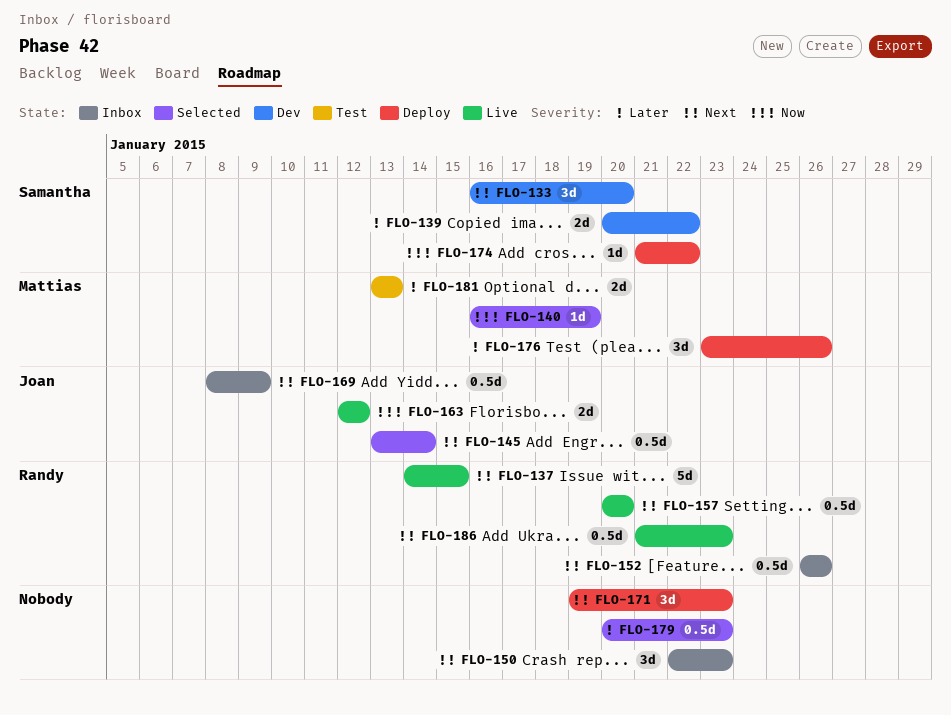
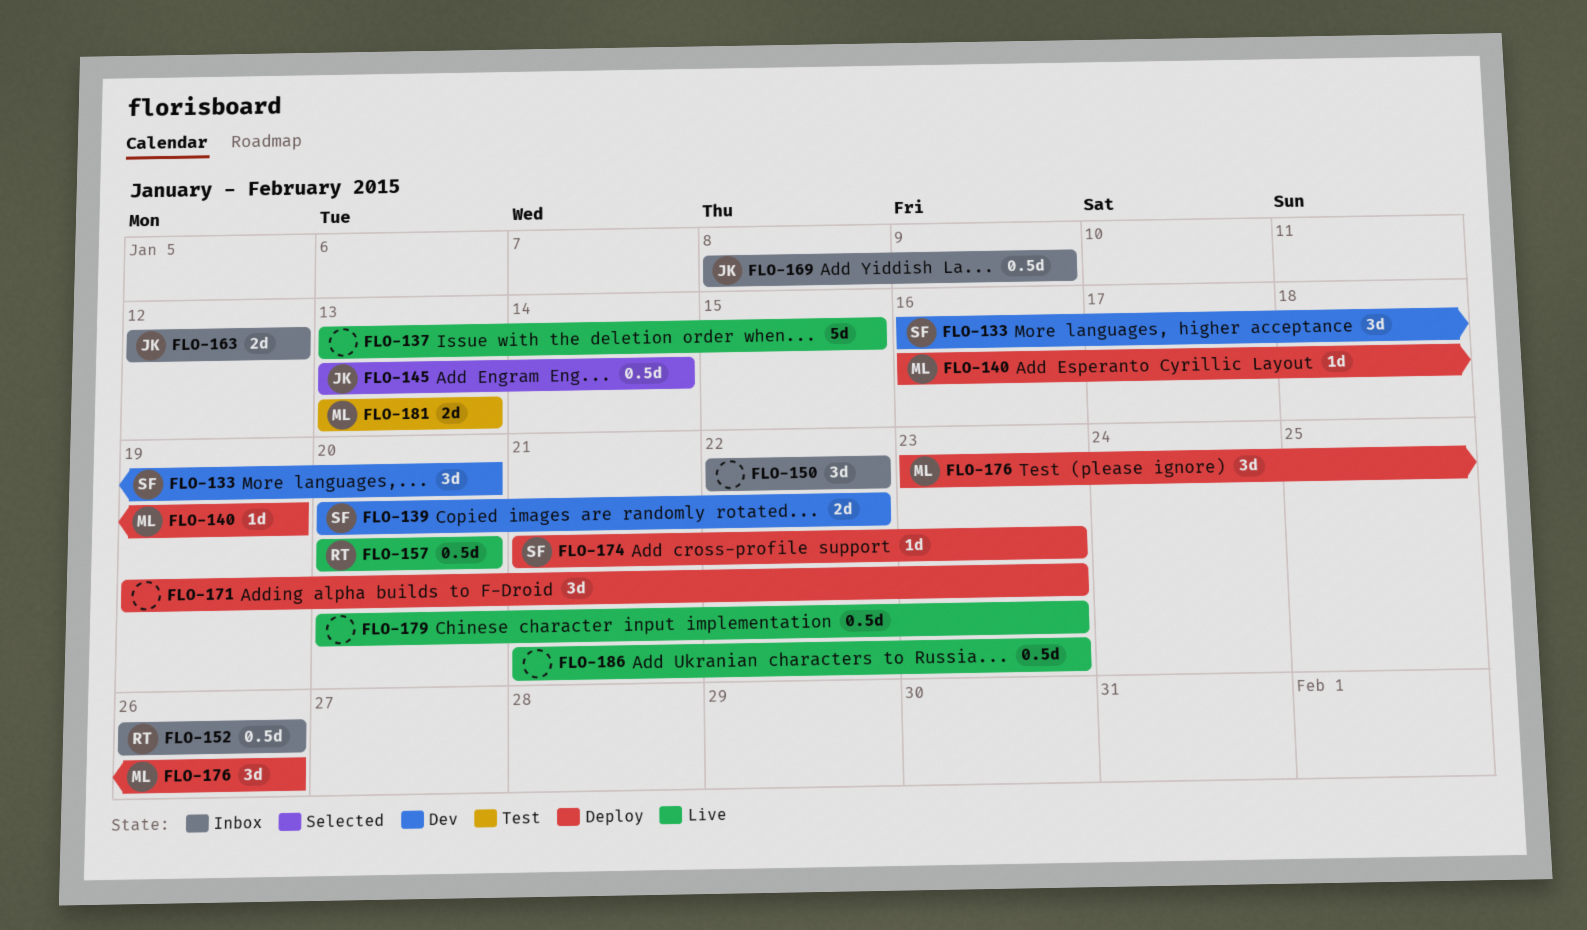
FLO-137, owner: Randy -> none
FLO-137, start: Jan 14 -> Jan 13
FLO-140, status: Selected -> Deploy
FLO-150, due: Jan 23 -> Jan 22
FLO-163, status: Live -> Inbox
FLO-174, due: Jan 22 -> Jan 23
FLO-179, status: Selected -> Live
FLO-186, owner: Randy -> none

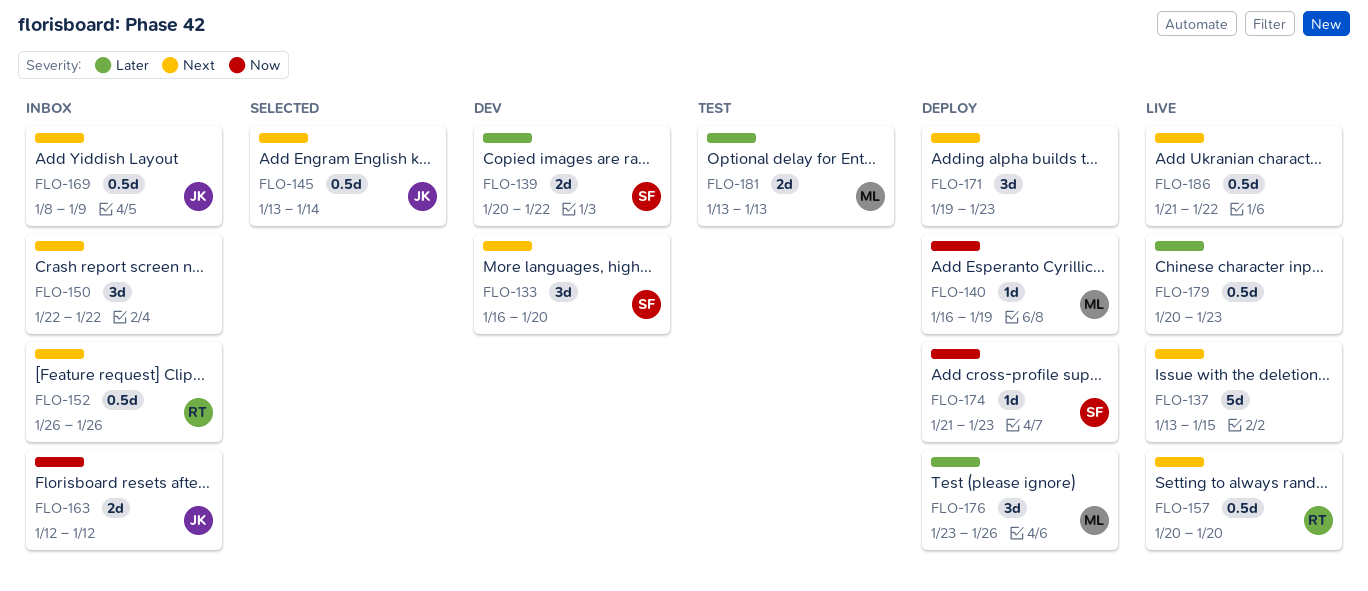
FLO-186, due: Jan 23 -> Jan 22

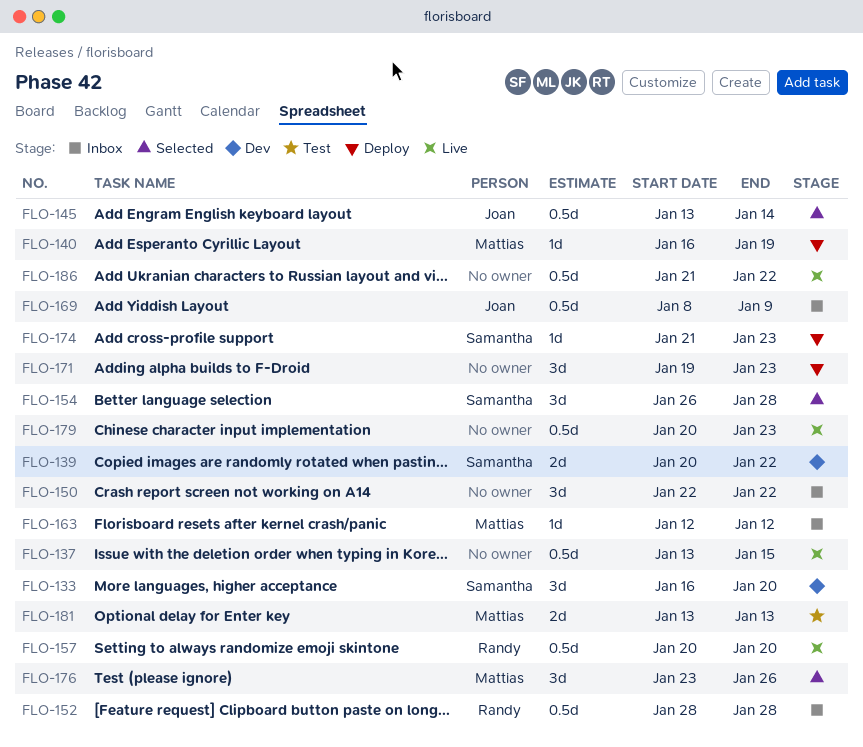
FLO-137, estimate: 5d -> 0.5d
FLO-152, start: Jan 26 -> Jan 28
FLO-152, due: Jan 26 -> Jan 28
FLO-154: none -> present
FLO-163, owner: Joan -> Mattias
FLO-163, estimate: 2d -> 1d
FLO-176, status: Deploy -> Selected

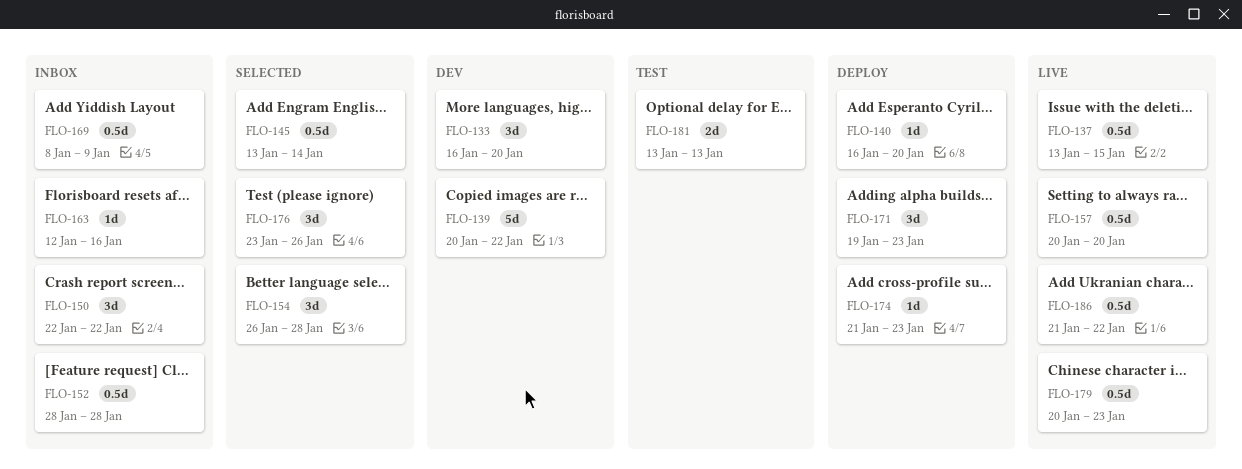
FLO-139, estimate: 2d -> 5d
FLO-140, due: Jan 19 -> Jan 20
FLO-163, due: Jan 12 -> Jan 16

